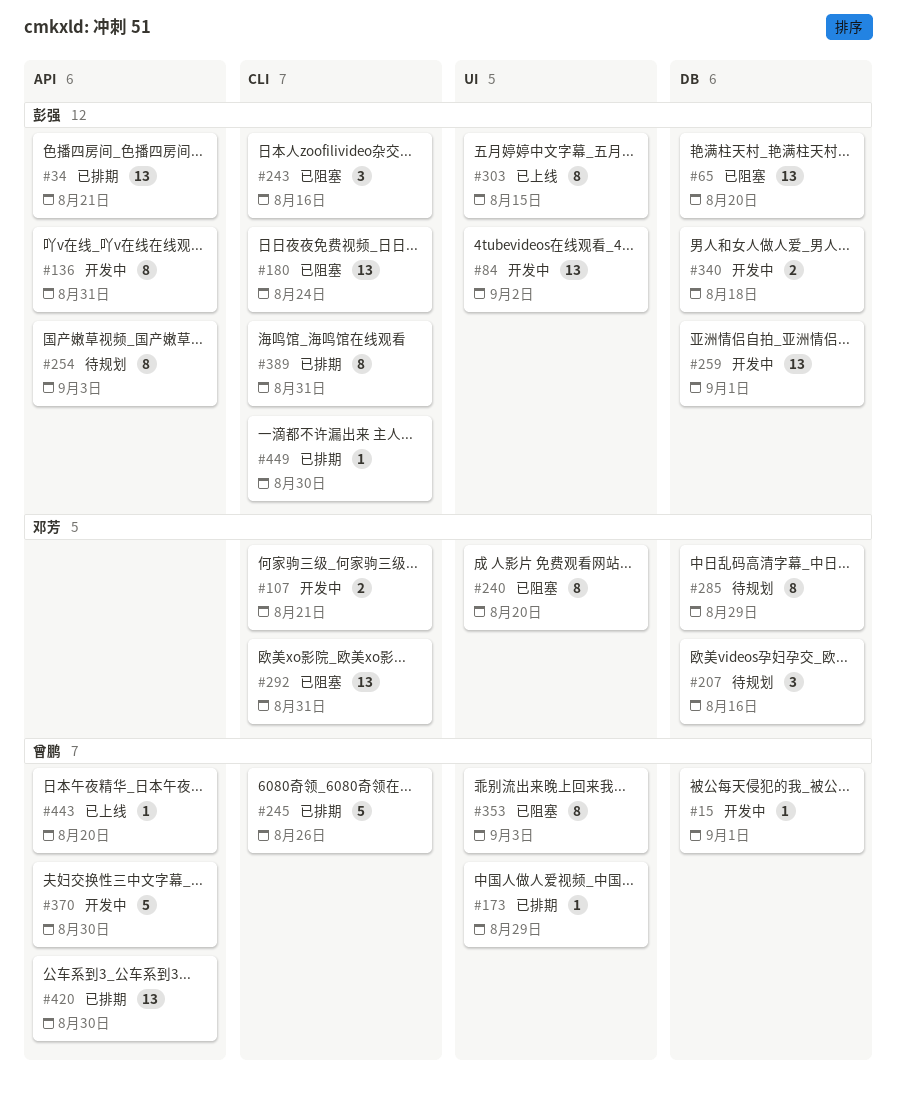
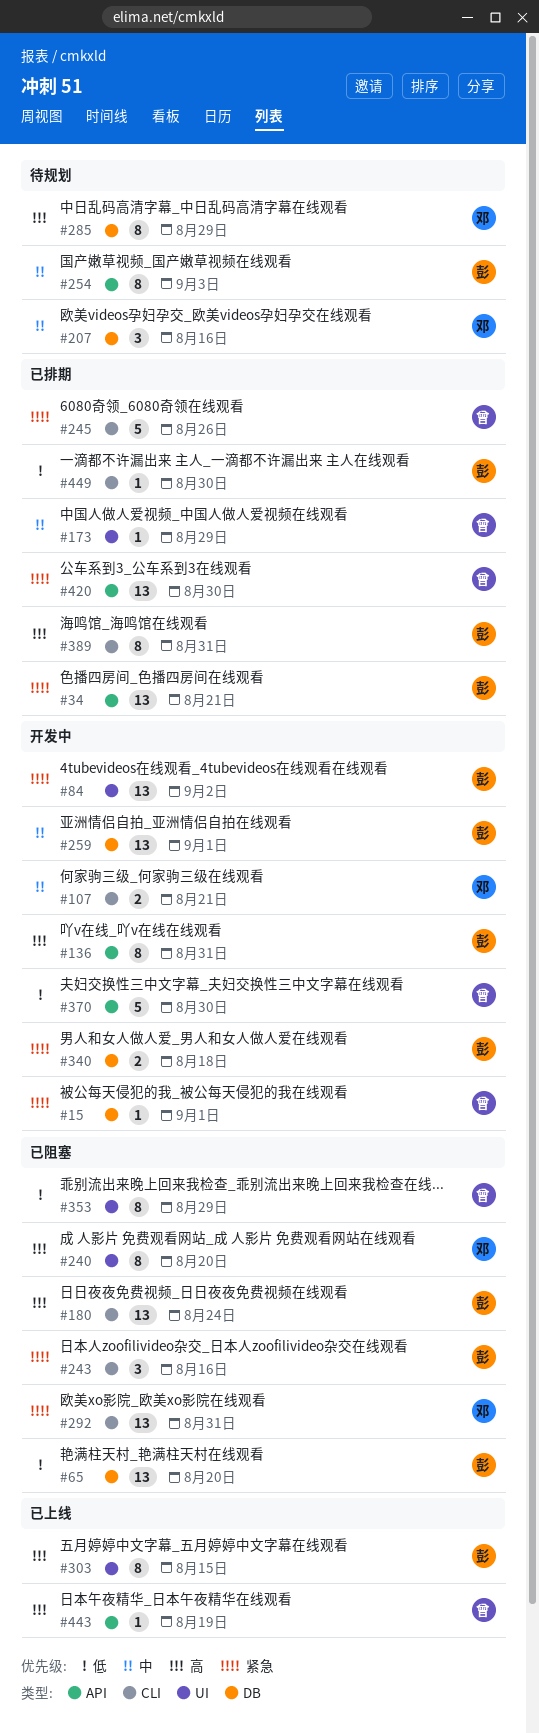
#353, due: Sep 3 -> Aug 29
#443, due: Aug 20 -> Aug 19

